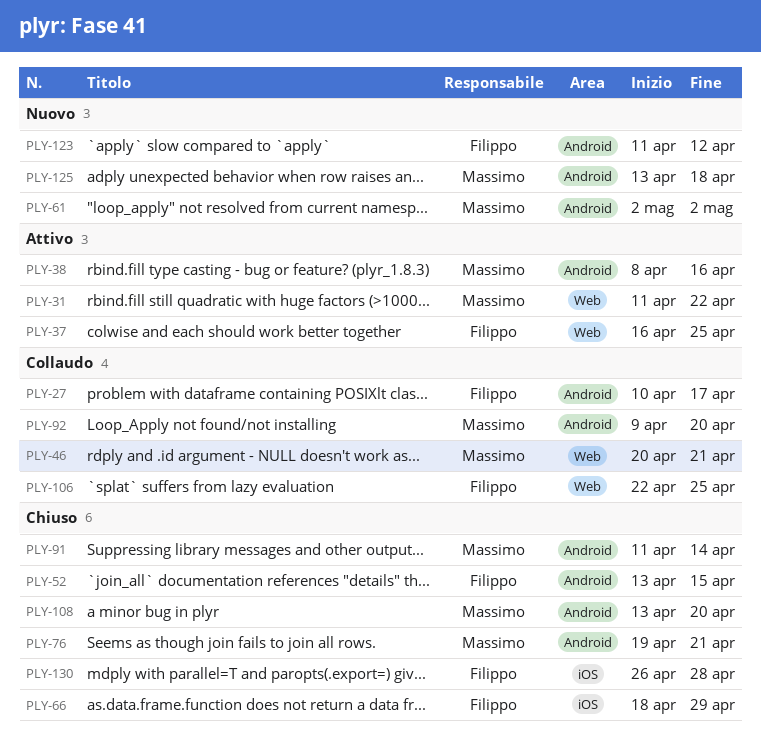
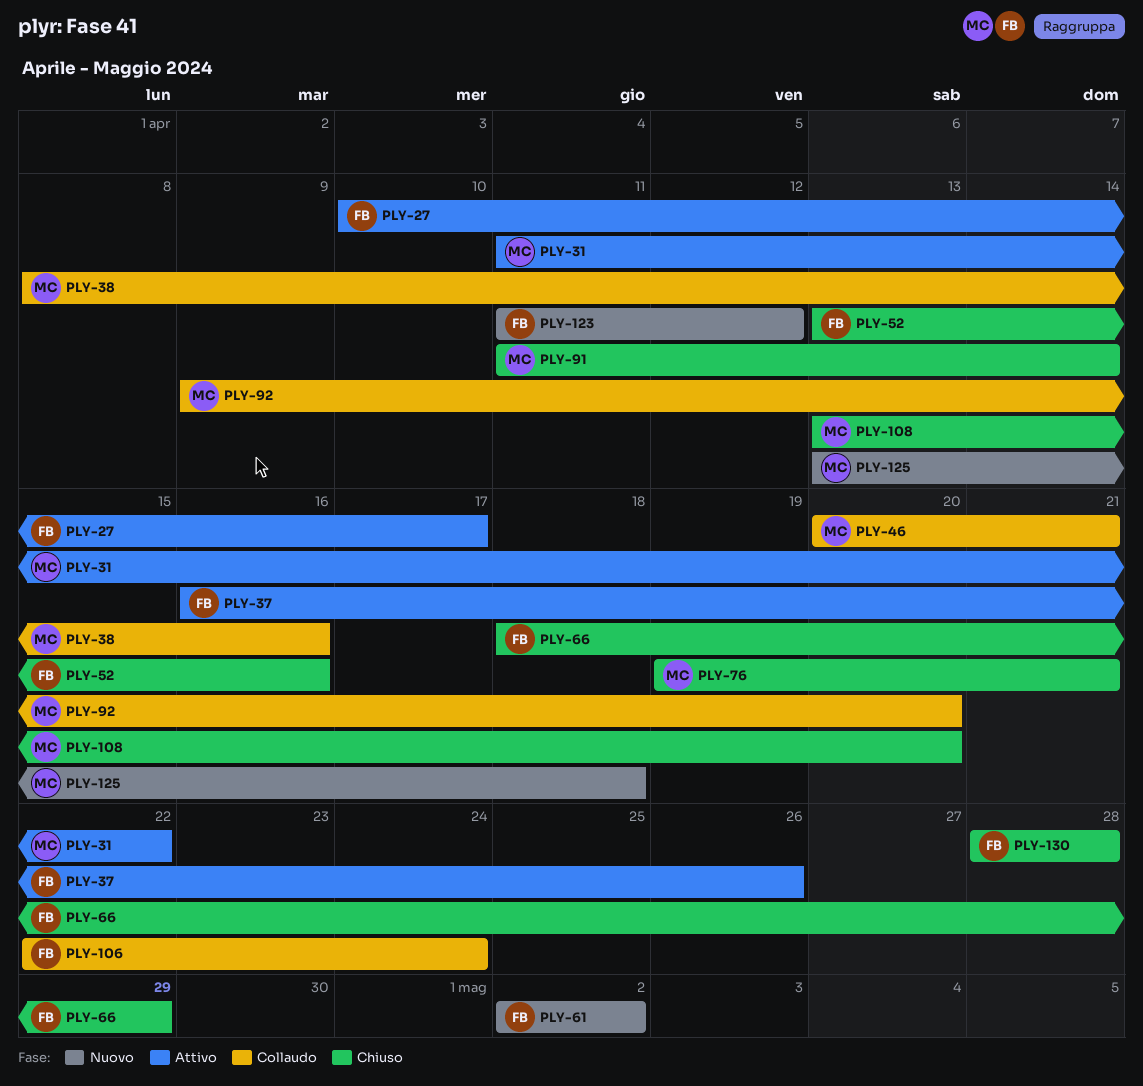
PLY-27, status: Collaudo -> Attivo
PLY-37, due: Apr 25 -> Apr 26
PLY-38, status: Attivo -> Collaudo
PLY-52, due: Apr 15 -> Apr 16
PLY-61, owner: Massimo -> Filippo
PLY-106, due: Apr 25 -> Apr 24
PLY-130, start: Apr 26 -> Apr 28

